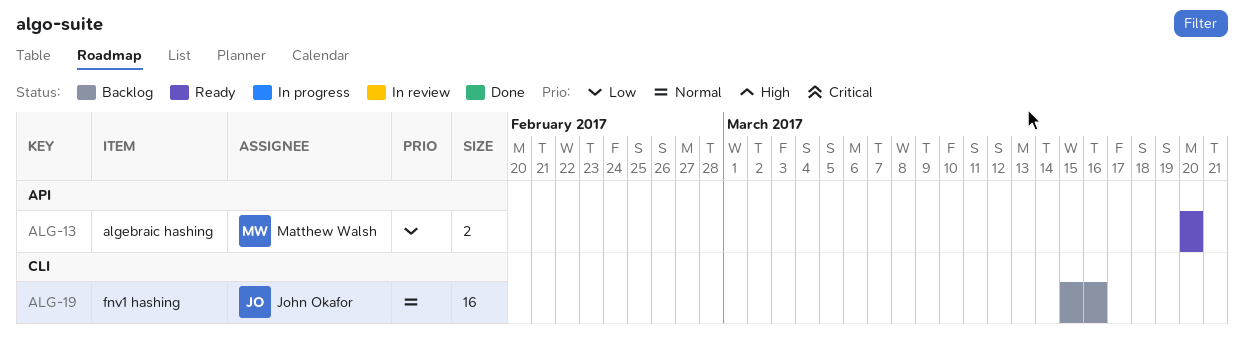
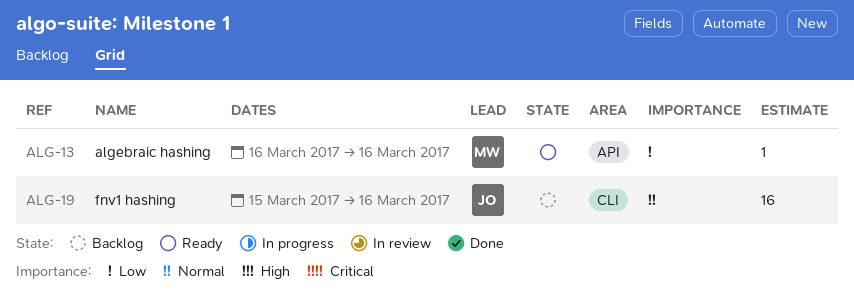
ALG-13, estimate: 2 -> 1
ALG-13, start: Mar 20 -> Mar 16
ALG-13, due: Mar 20 -> Mar 16

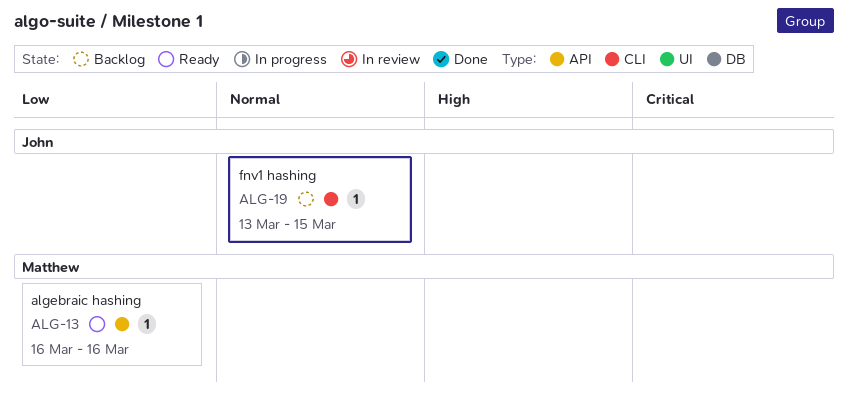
ALG-19, estimate: 16 -> 1
ALG-19, start: Mar 15 -> Mar 13
ALG-19, due: Mar 16 -> Mar 15

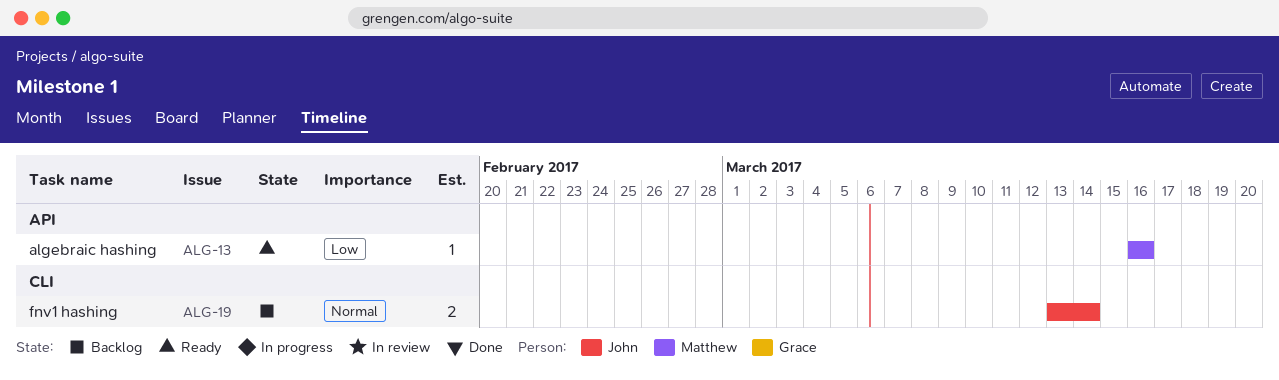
ALG-19, estimate: 1 -> 2
ALG-19, due: Mar 15 -> Mar 14

